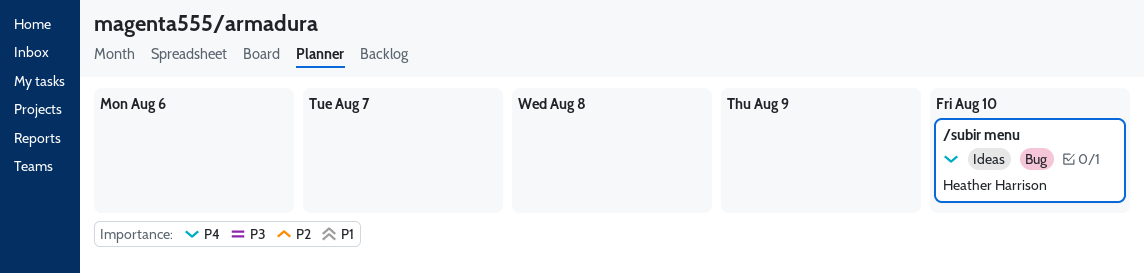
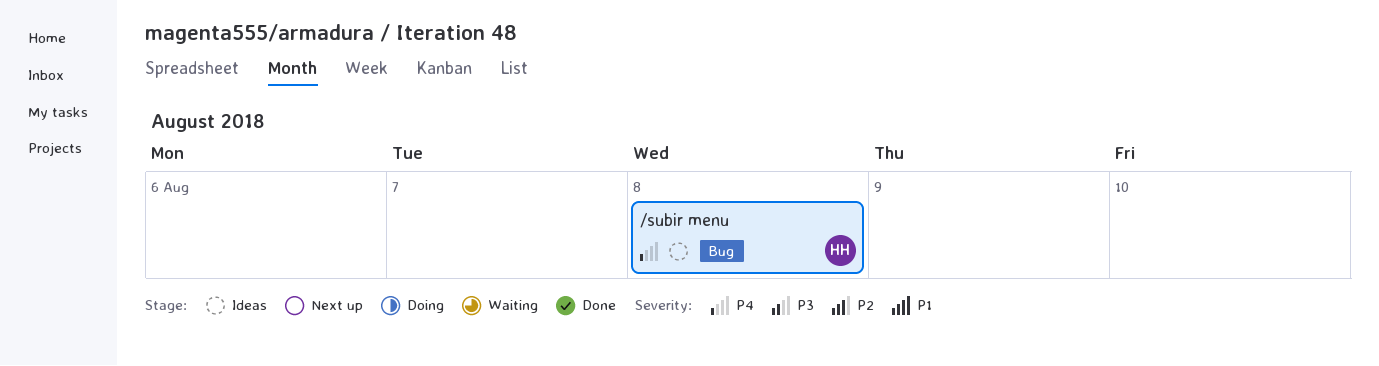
/subir menu, due: Aug 10 -> Aug 8

